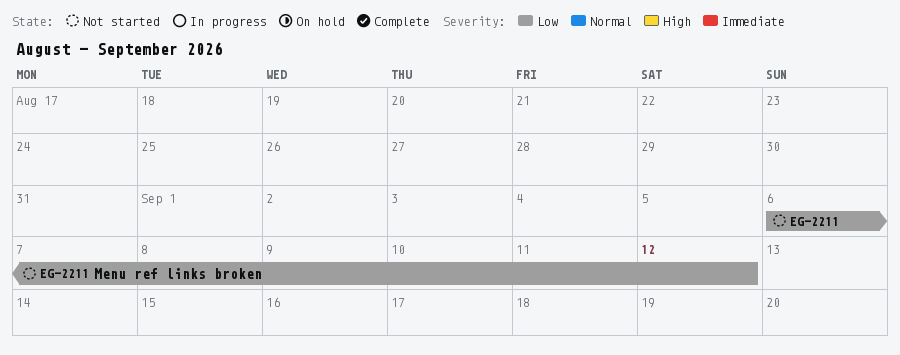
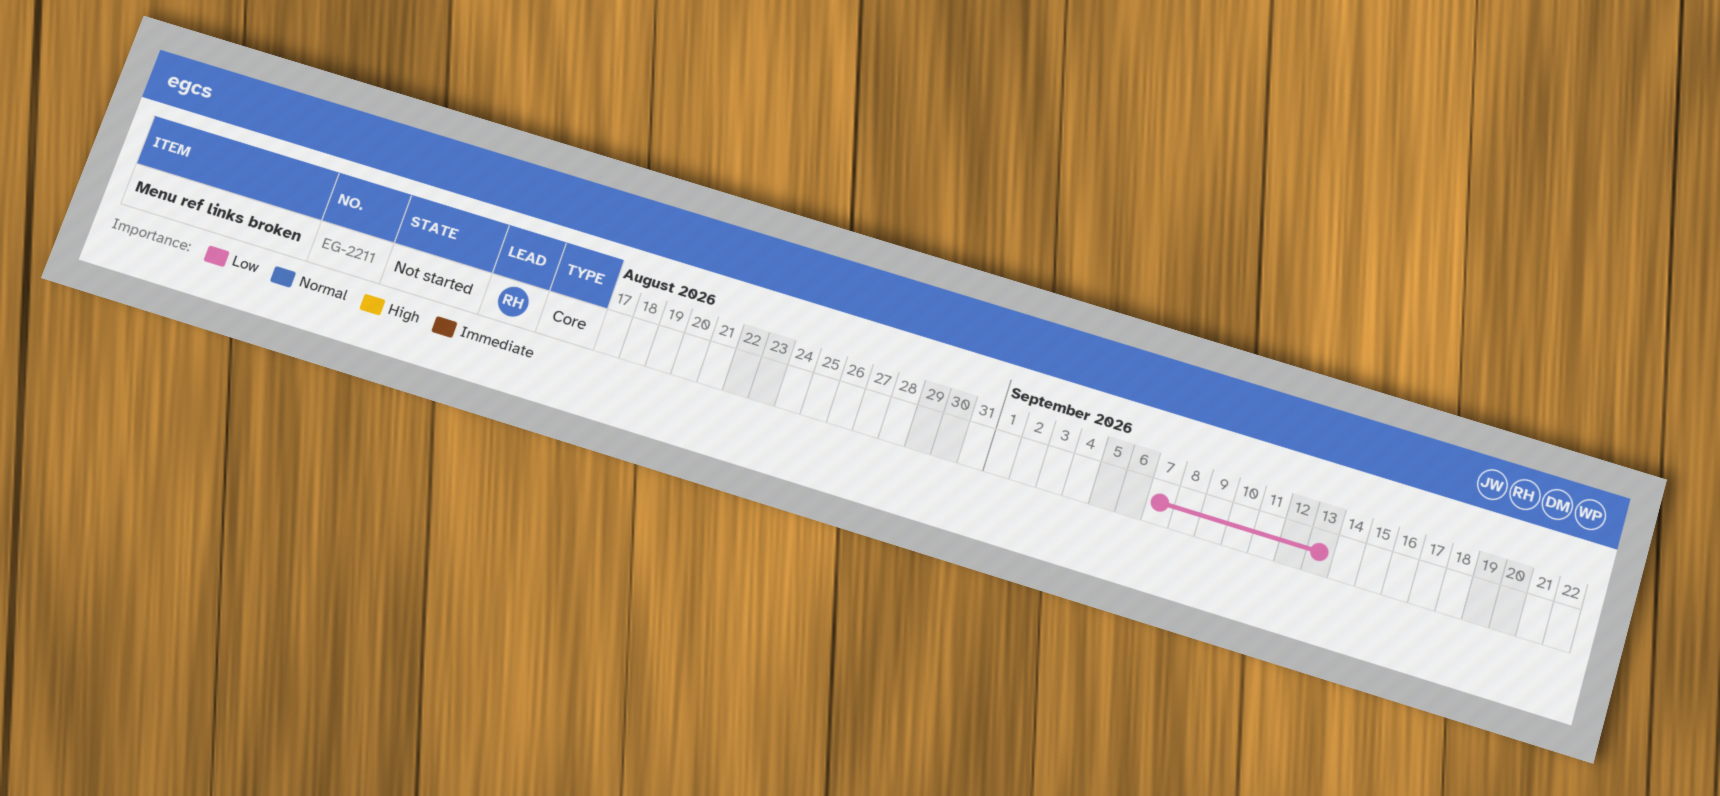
EG-2211, start: Sep 6 -> Sep 7
EG-2211, due: Sep 12 -> Sep 13

